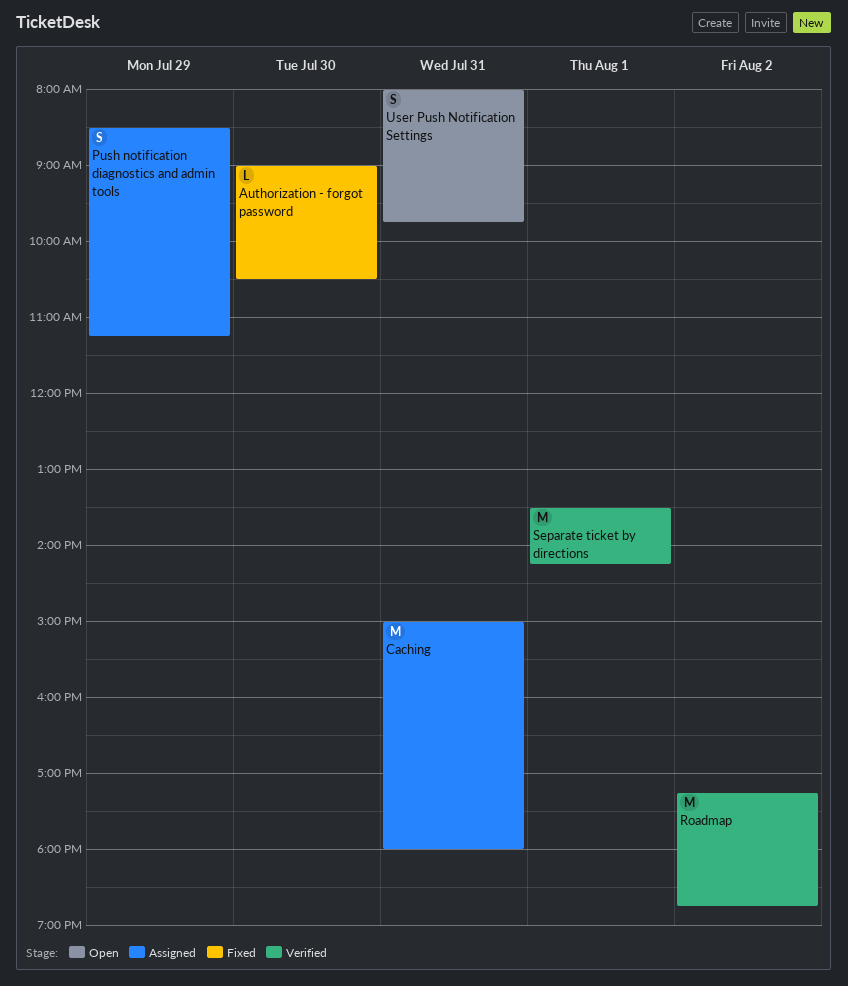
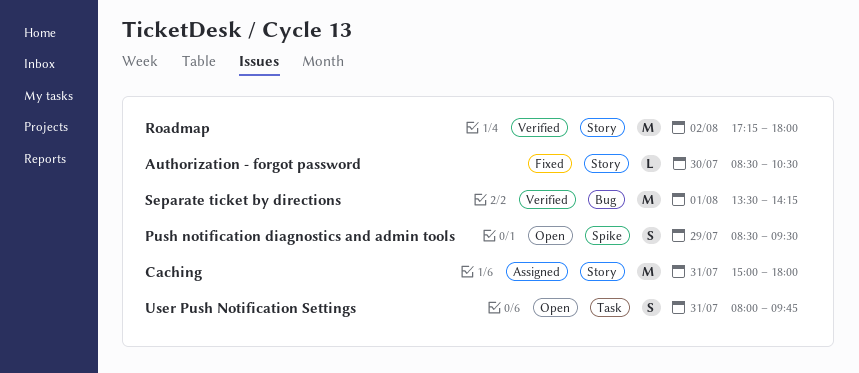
Authorization - forgot password, begins: 09:00 -> 08:30
Push notification diagnostics and admin tools, status: Assigned -> Open
Push notification diagnostics and admin tools, ends: 11:15 -> 09:30
Roadmap, ends: 18:45 -> 18:00

